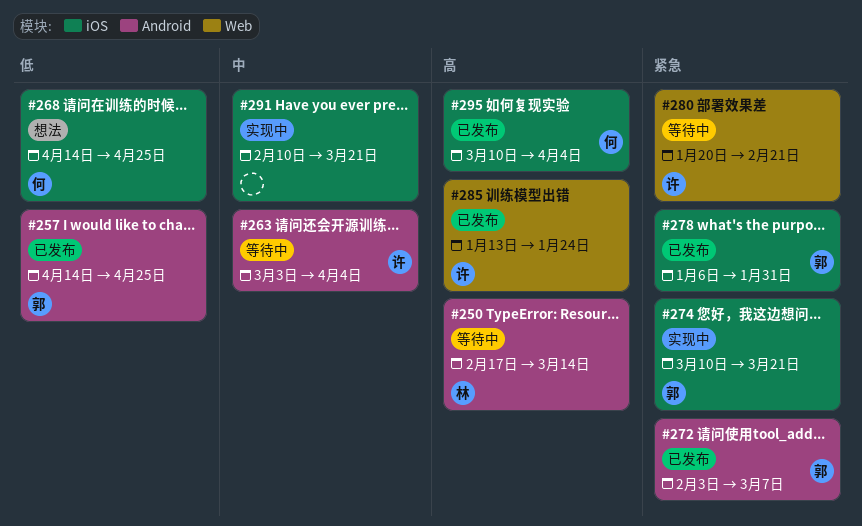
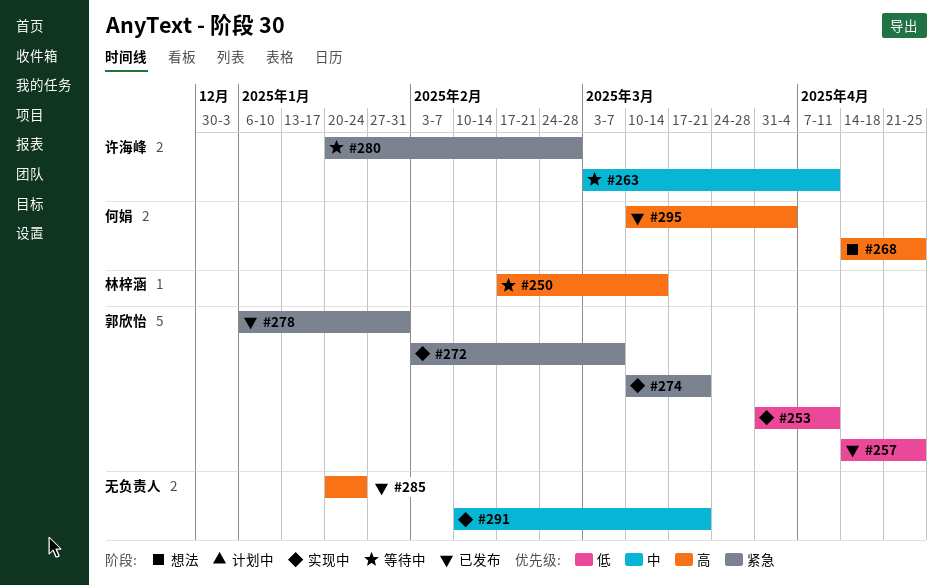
#253: none -> present
#263, due: Apr 4 -> Apr 11
#268, priority: 低 -> 高
#272, status: 已发布 -> 实现中
#280, due: Feb 21 -> Feb 28
#285, owner: 许海峰 -> none
#285, start: Jan 13 -> Jan 20

